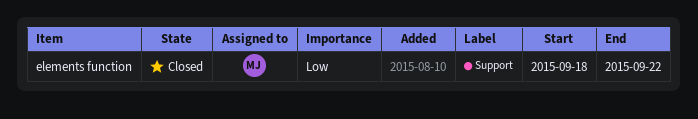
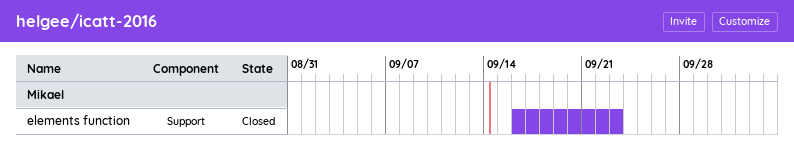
elements function, start: Sep 18 -> Sep 16
elements function, due: Sep 22 -> Sep 23

